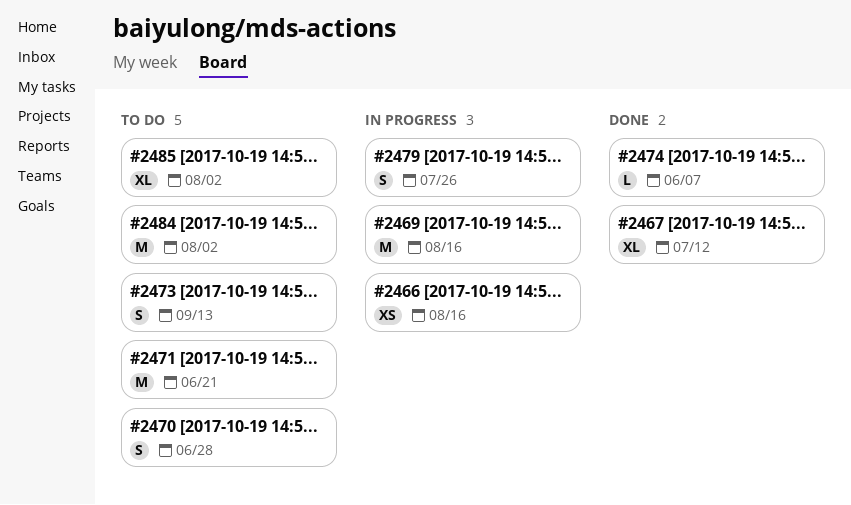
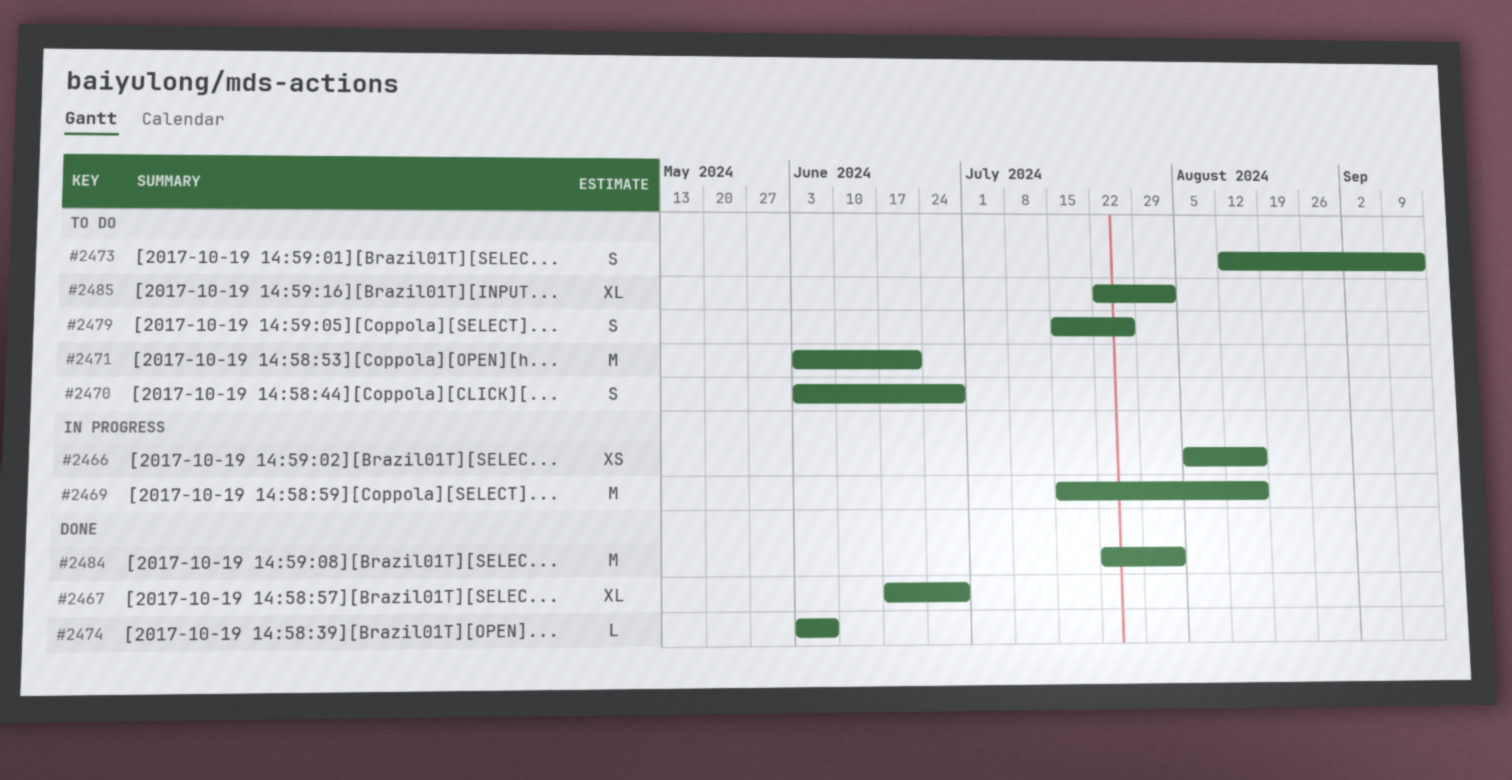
#2467, due: Jul 12 -> Jun 28
#2479, status: In progress -> To do
#2484, status: To do -> Done

